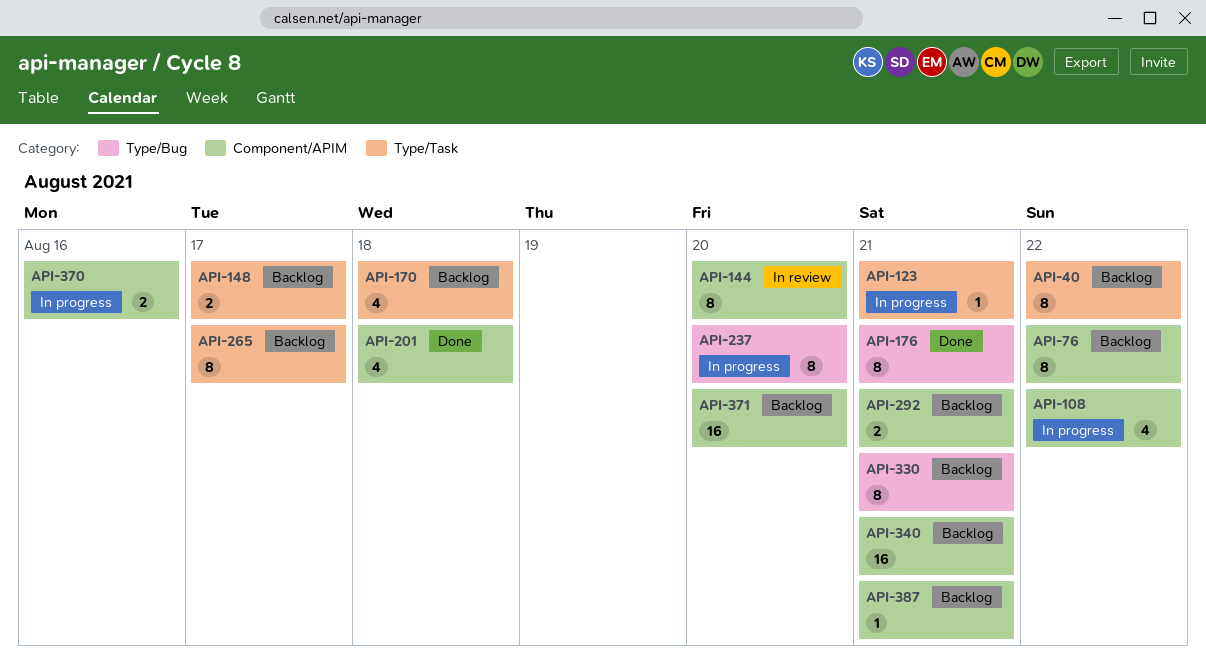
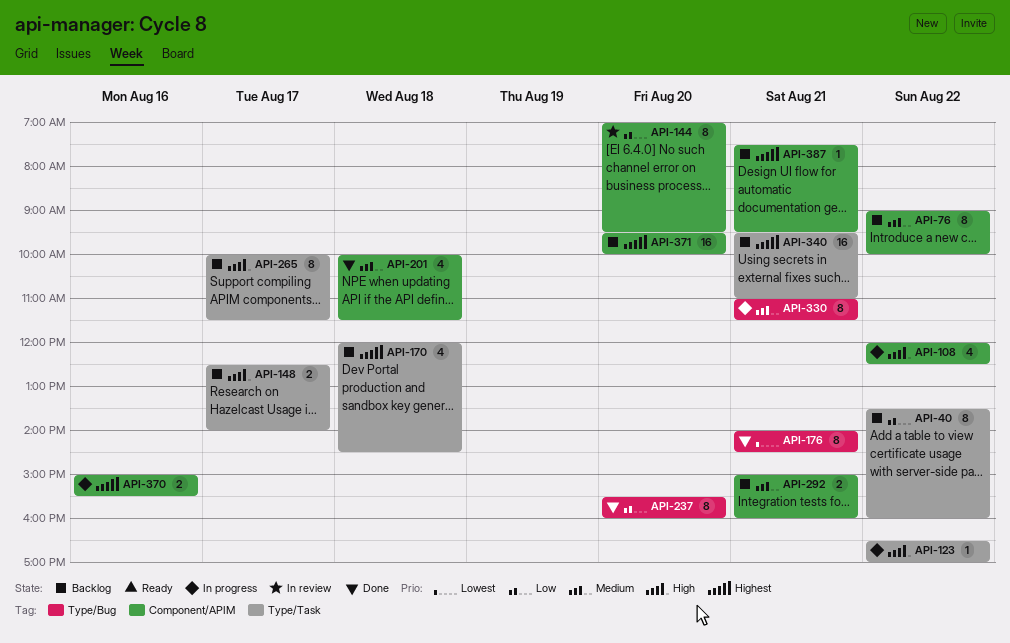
API-123, day: Aug 21 -> Aug 22
API-237, status: In progress -> Done
API-330, status: Backlog -> In progress
API-340, label: Component/APIM -> Type/Task

